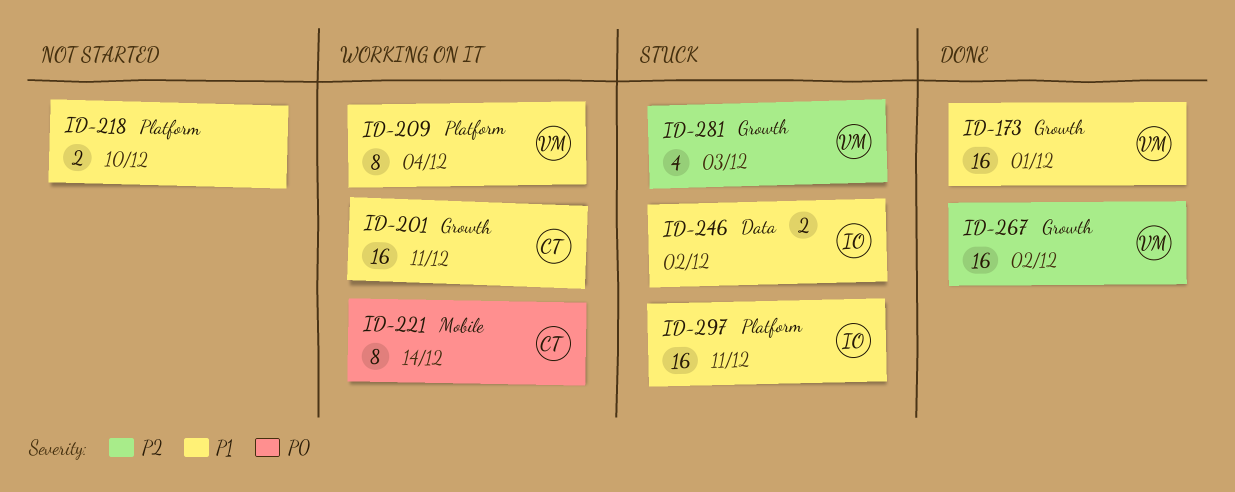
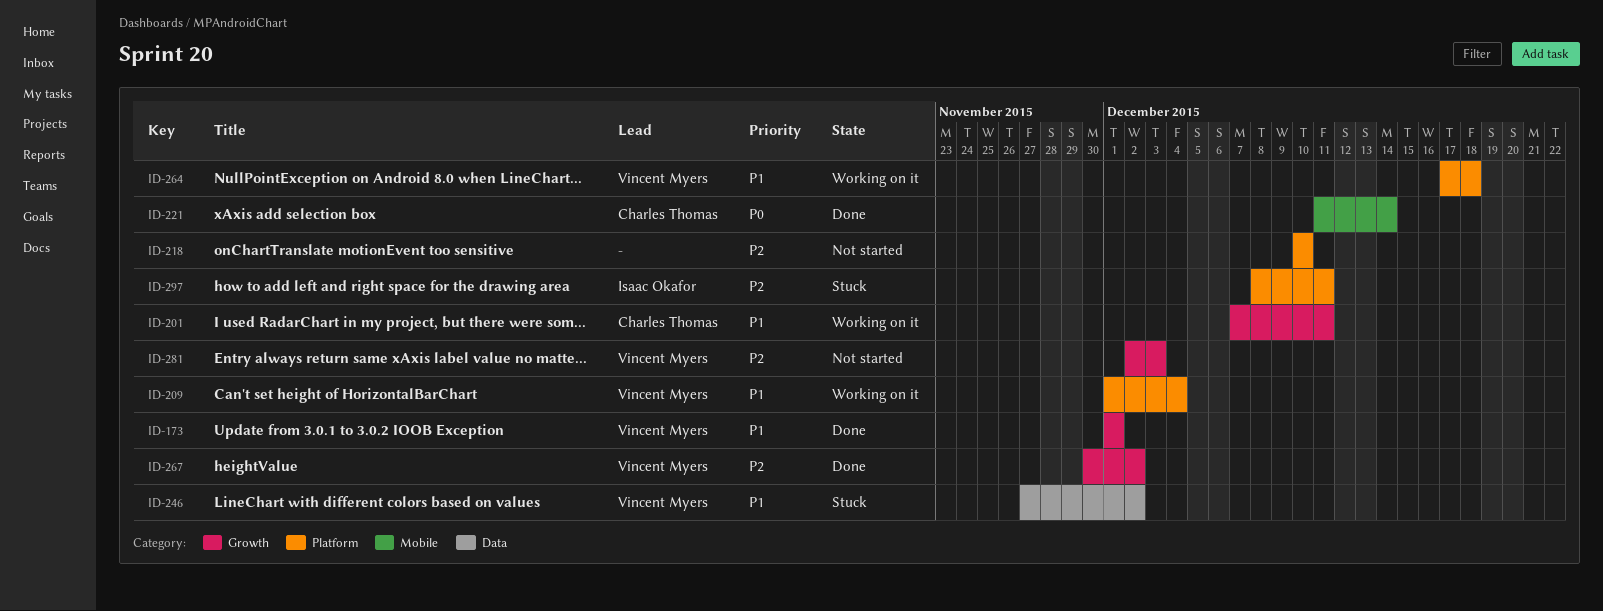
ID-218, priority: P1 -> P2
ID-221, status: Working on it -> Done
ID-246, owner: Isaac Okafor -> Vincent Myers
ID-264: none -> present
ID-281, status: Stuck -> Not started
ID-297, priority: P1 -> P2

